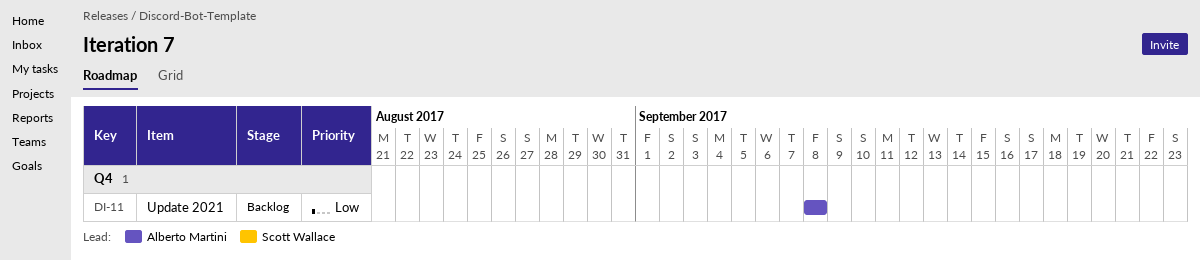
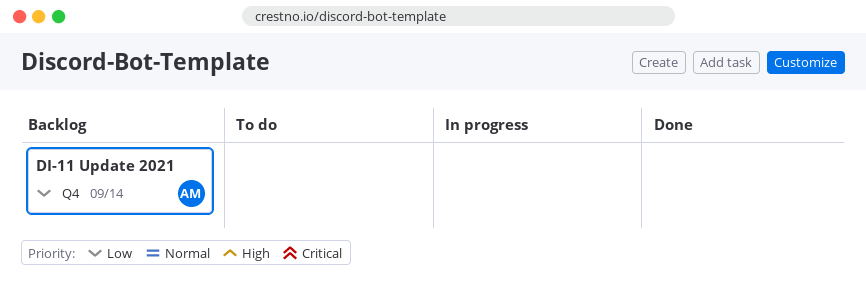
DI-11, due: Sep 8 -> Sep 14

